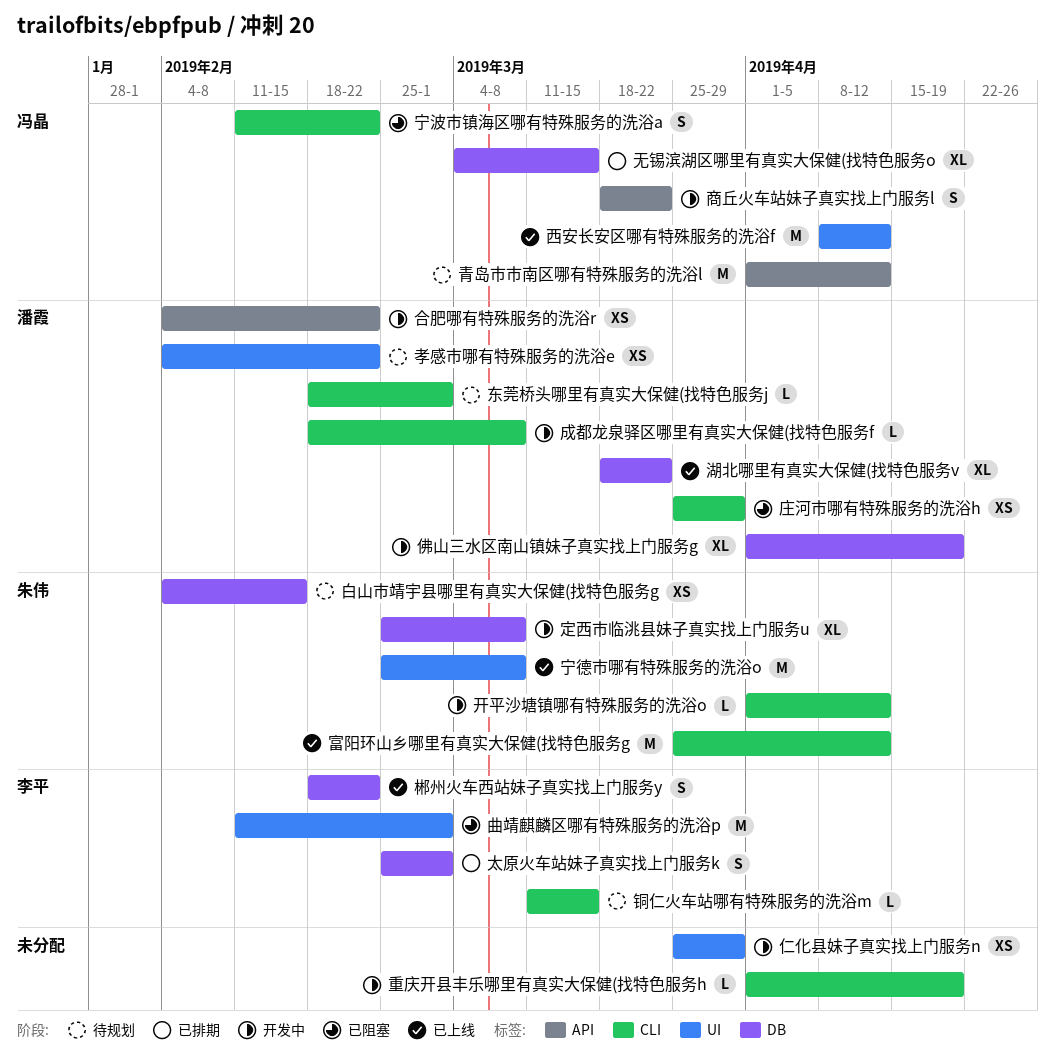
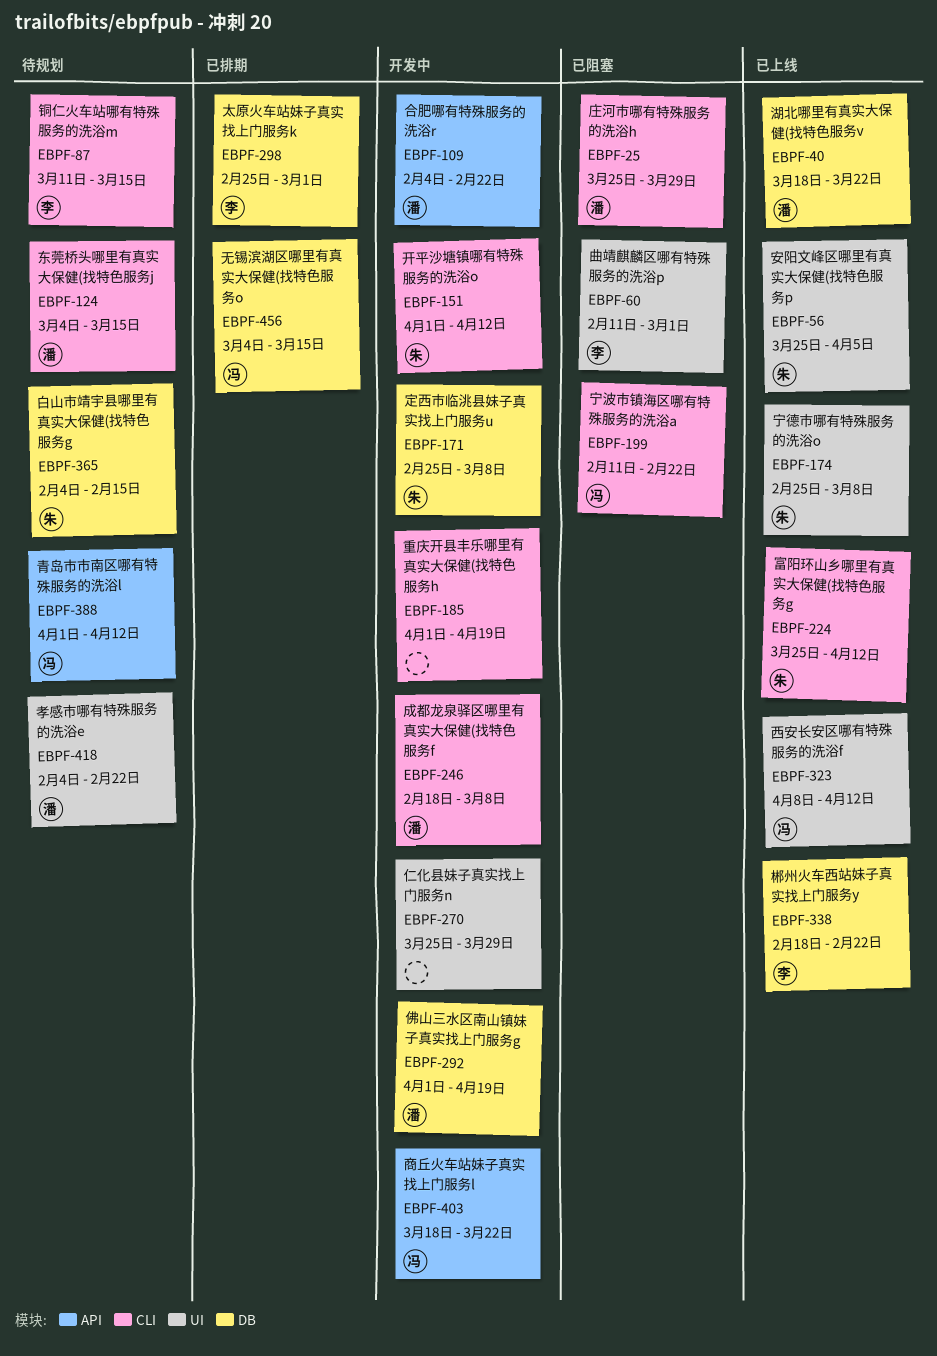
东莞桥头哪里有真实大保健(找特色服务j, start: Feb 18 -> Mar 4
东莞桥头哪里有真实大保健(找特色服务j, due: Mar 1 -> Mar 15
安阳文峰区哪里有真实大保健(找特色服务p: none -> present

